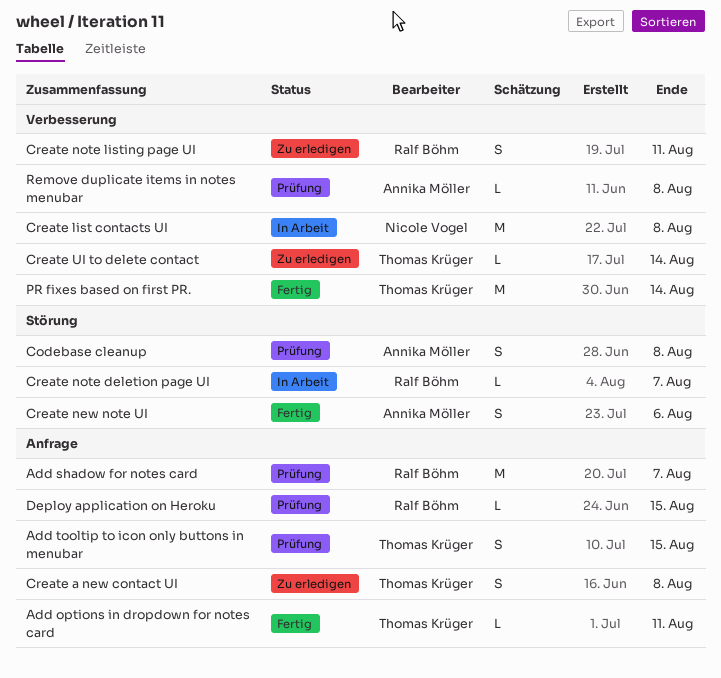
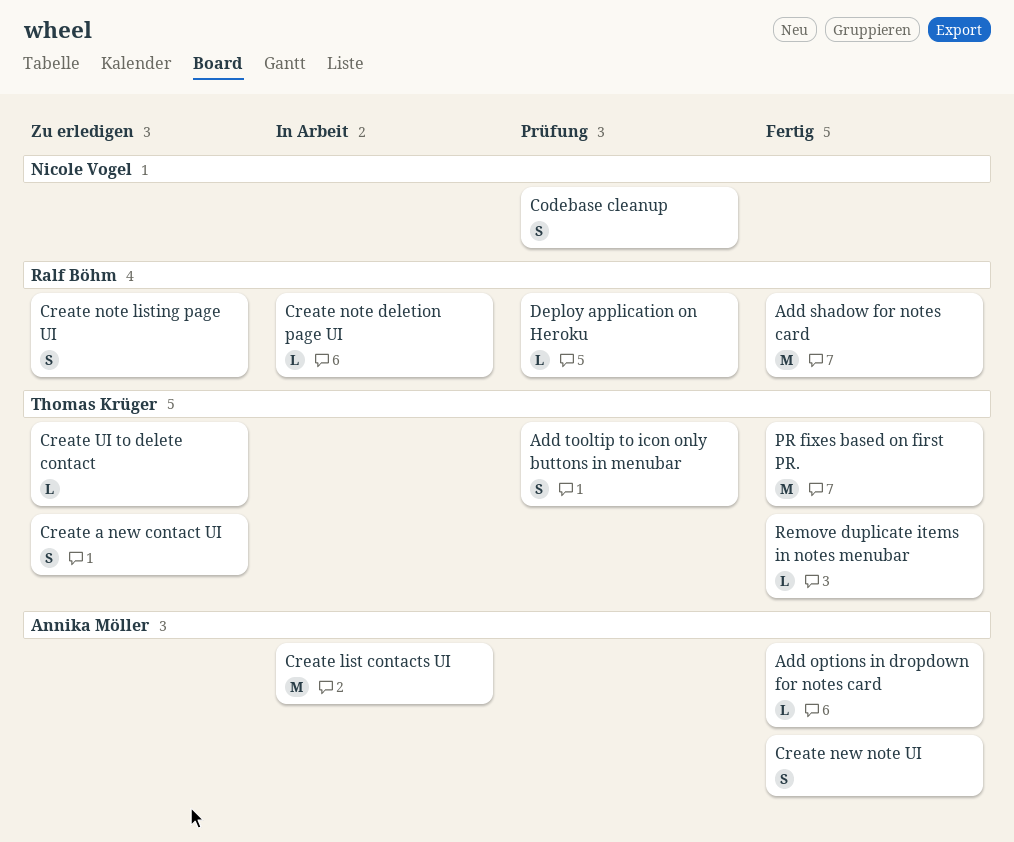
Add options in dropdown for notes card, owner: Thomas Krüger -> Annika Möller
Add shadow for notes card, status: Prüfung -> Fertig
Codebase cleanup, owner: Annika Möller -> Nicole Vogel
Create list contacts UI, owner: Nicole Vogel -> Annika Möller
Remove duplicate items in notes menubar, status: Prüfung -> Fertig
Remove duplicate items in notes menubar, owner: Annika Möller -> Thomas Krüger

